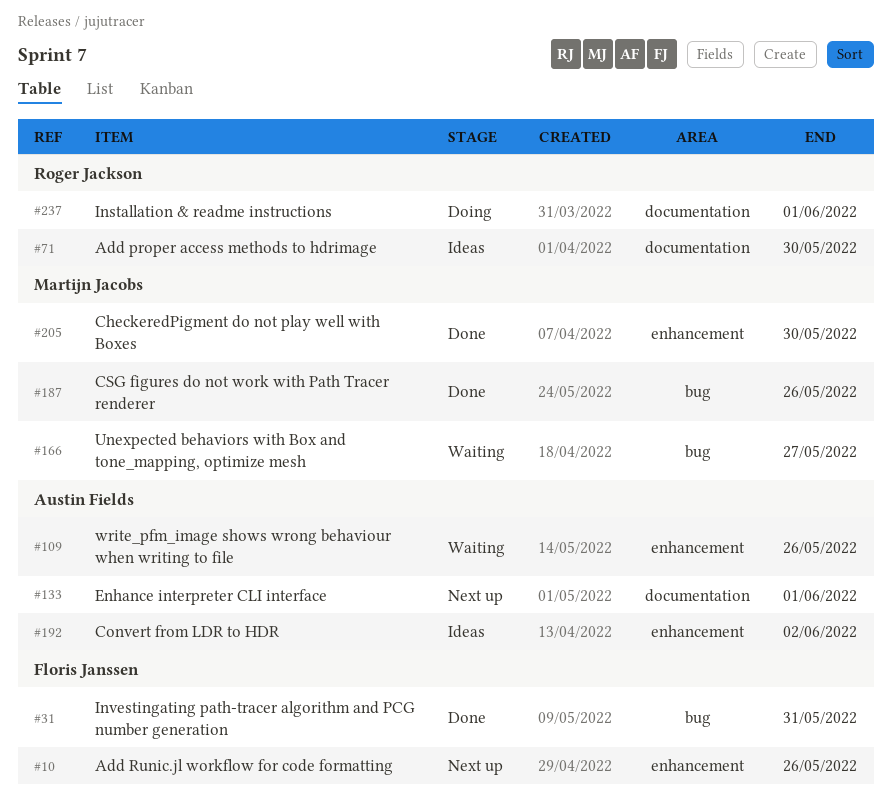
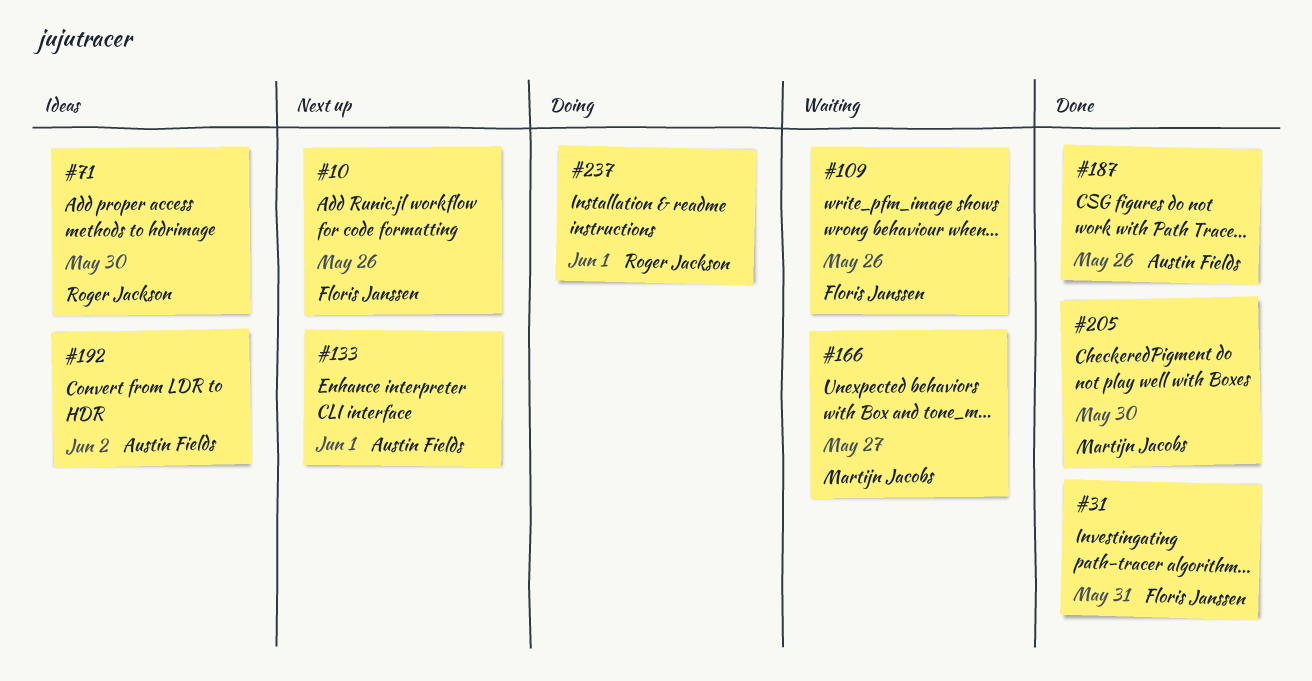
#109, owner: Austin Fields -> Floris Janssen
#187, owner: Martijn Jacobs -> Austin Fields

